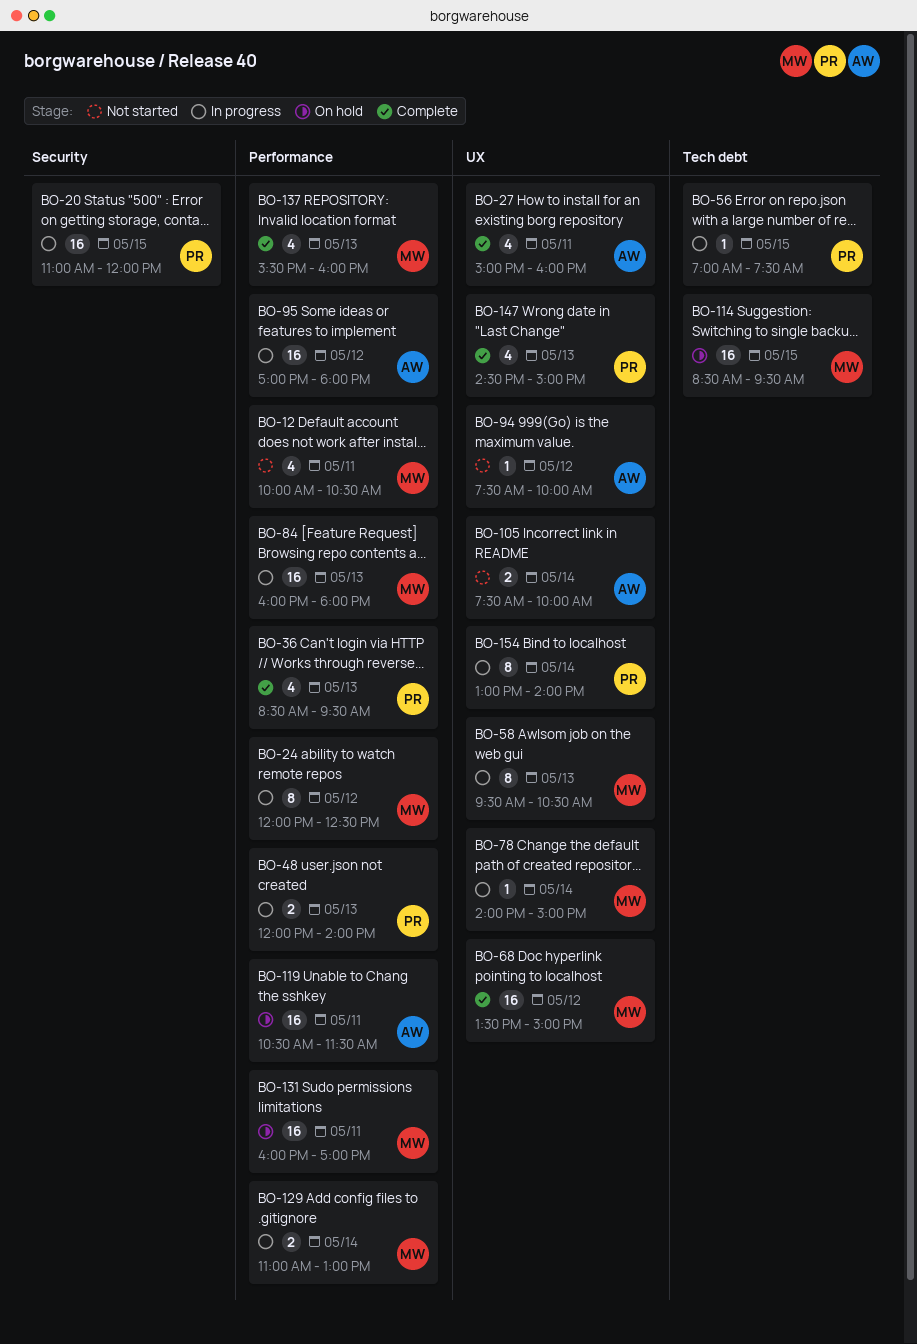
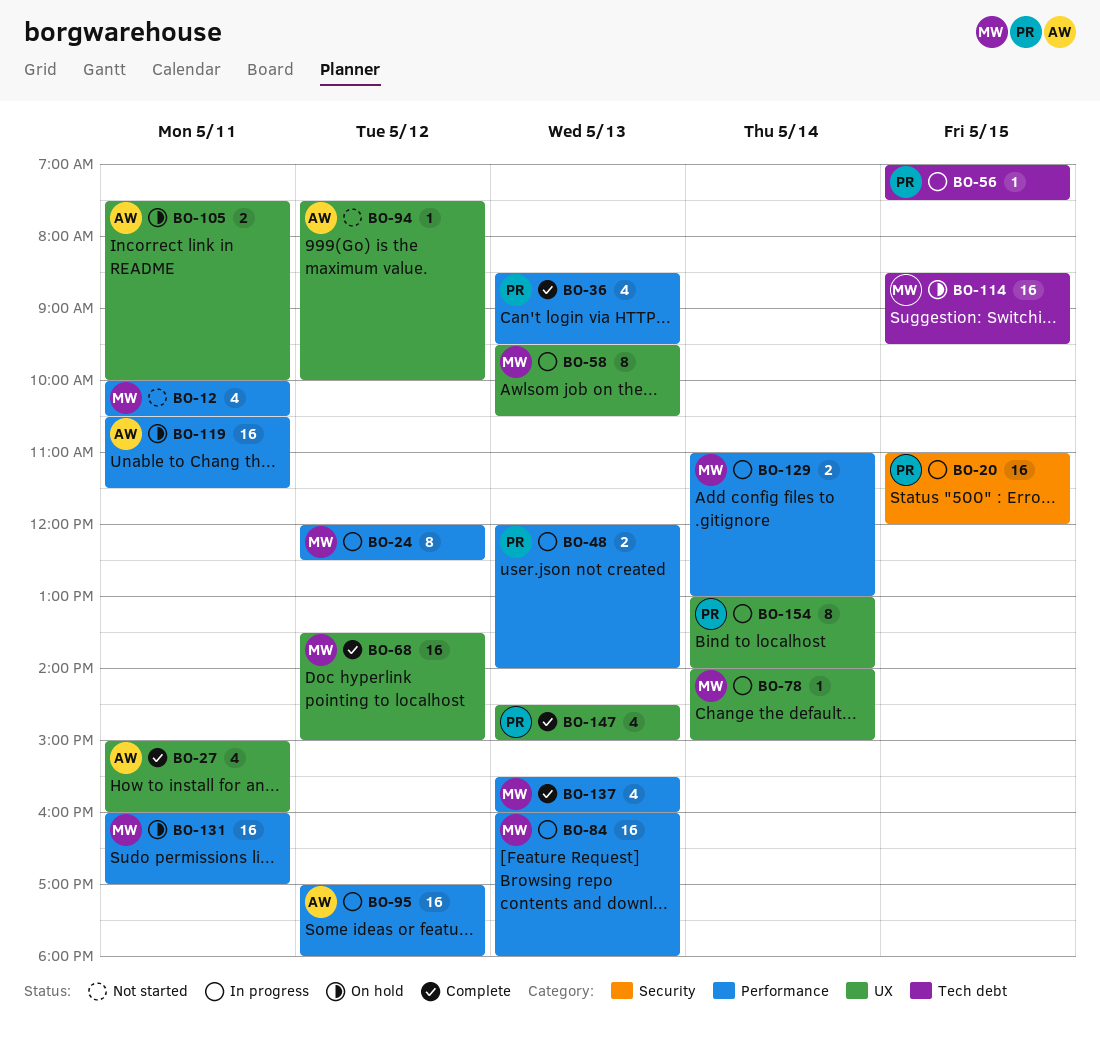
BO-105, status: Not started -> On hold
BO-105, day: May 14 -> May 11

